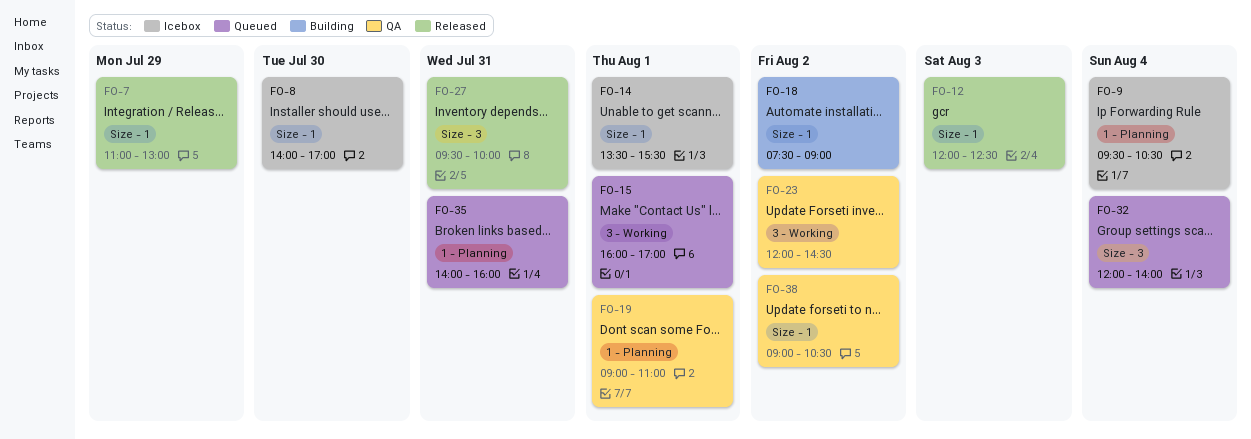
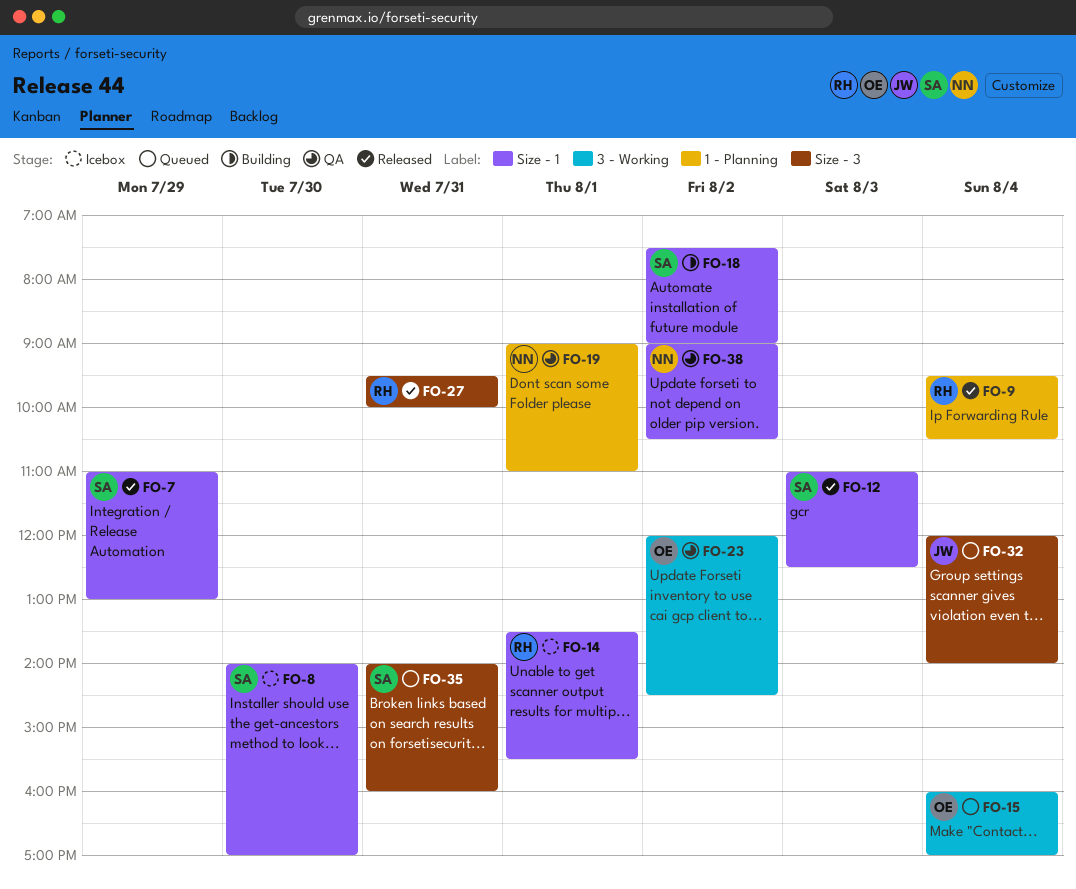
FO-9, status: Icebox -> Released
FO-12, begins: 12:00 -> 11:00
FO-15, day: Aug 1 -> Aug 4
FO-35, label: 1 - Planning -> Size - 3

